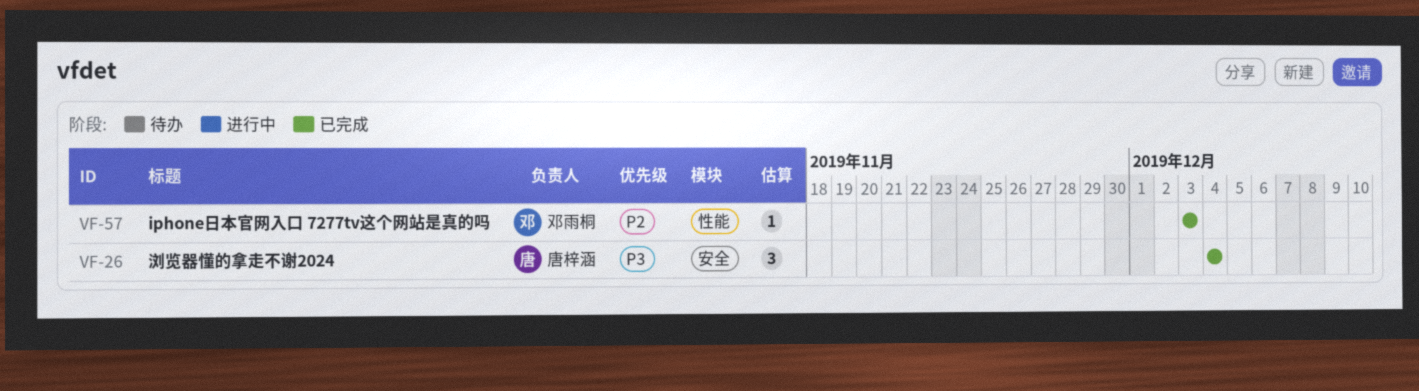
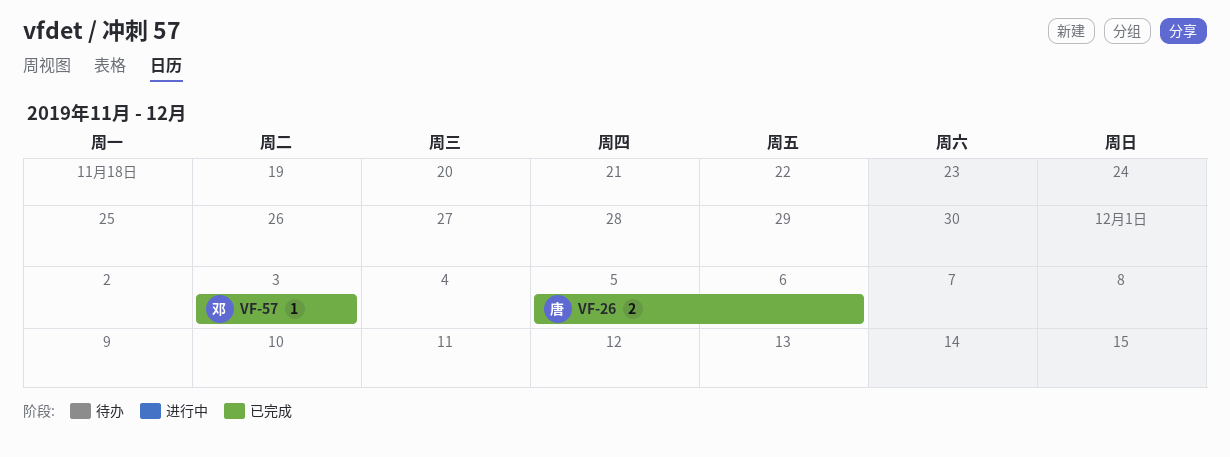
VF-26, estimate: 3 -> 2
VF-26, start: Dec 4 -> Dec 5
VF-26, due: Dec 4 -> Dec 6

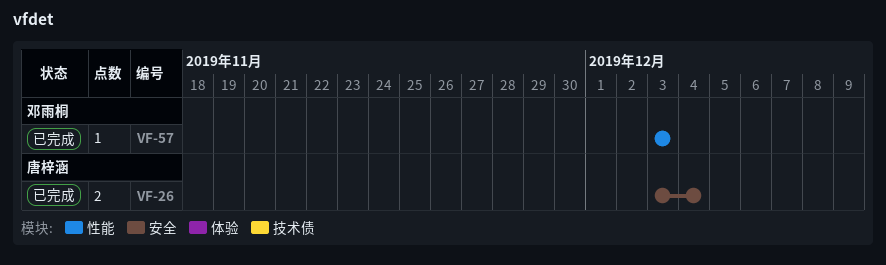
VF-26, start: Dec 5 -> Dec 3
VF-26, due: Dec 6 -> Dec 4

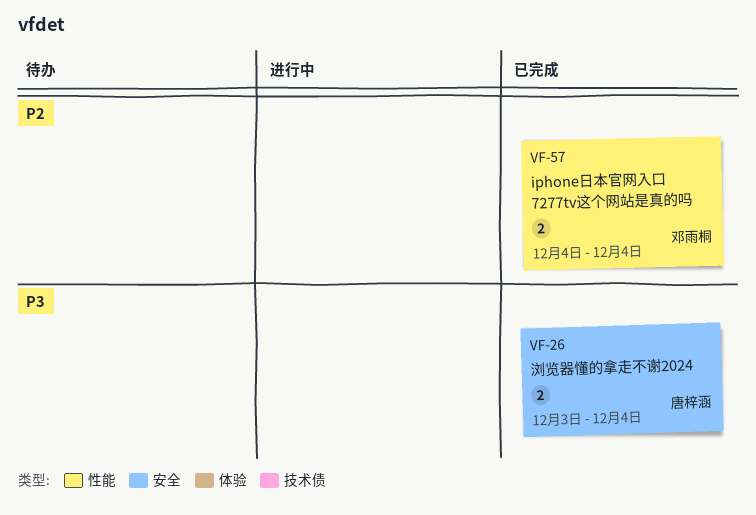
VF-57, estimate: 1 -> 2
VF-57, start: Dec 3 -> Dec 4
VF-57, due: Dec 3 -> Dec 4

